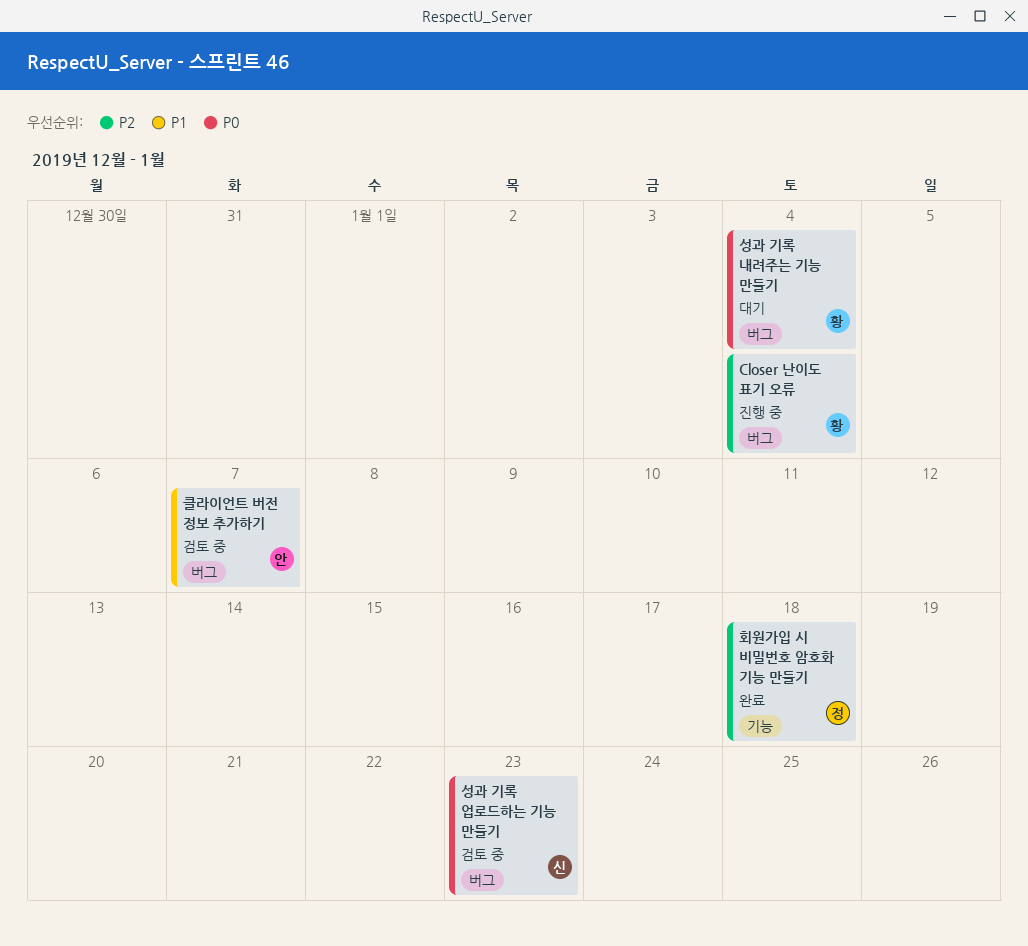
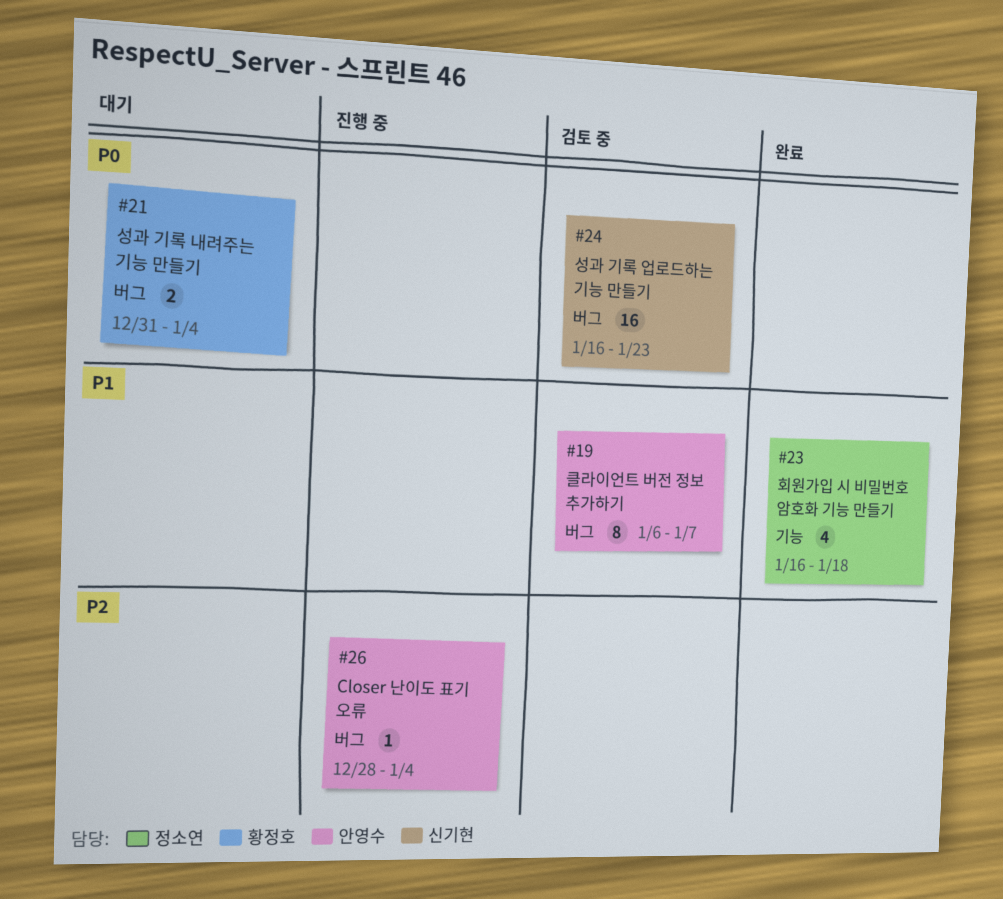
Closer 난이도 표기 오류, owner: 황정호 -> 안영수
회원가입 시 비밀번호 암호화 기능 만들기, priority: P2 -> P1

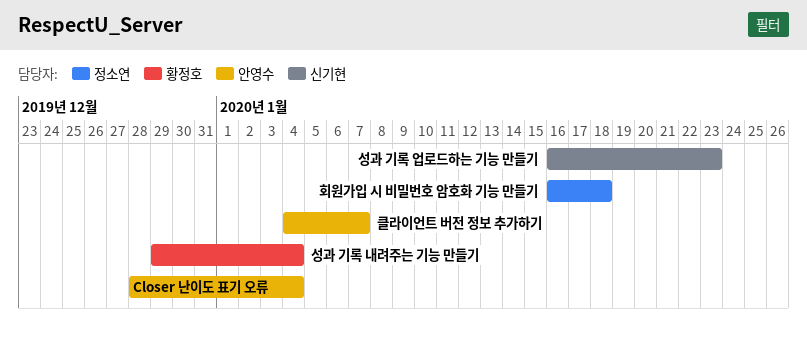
성과 기록 내려주는 기능 만들기, start: Dec 31 -> Dec 29
클라이언트 버전 정보 추가하기, start: Jan 6 -> Jan 4

